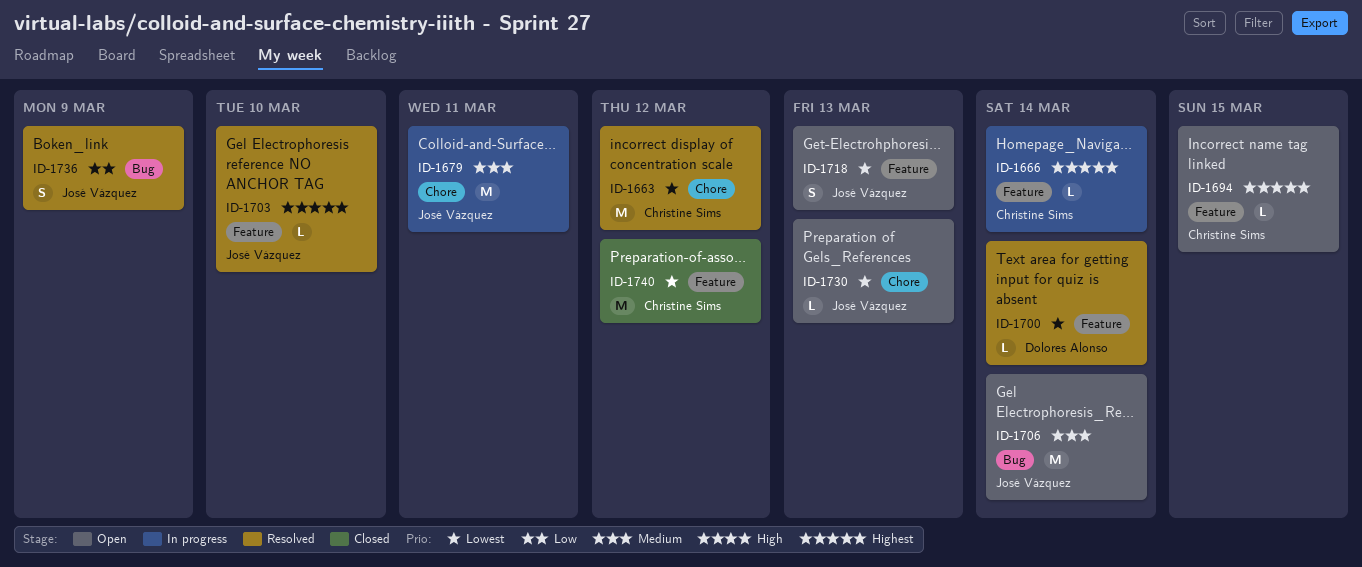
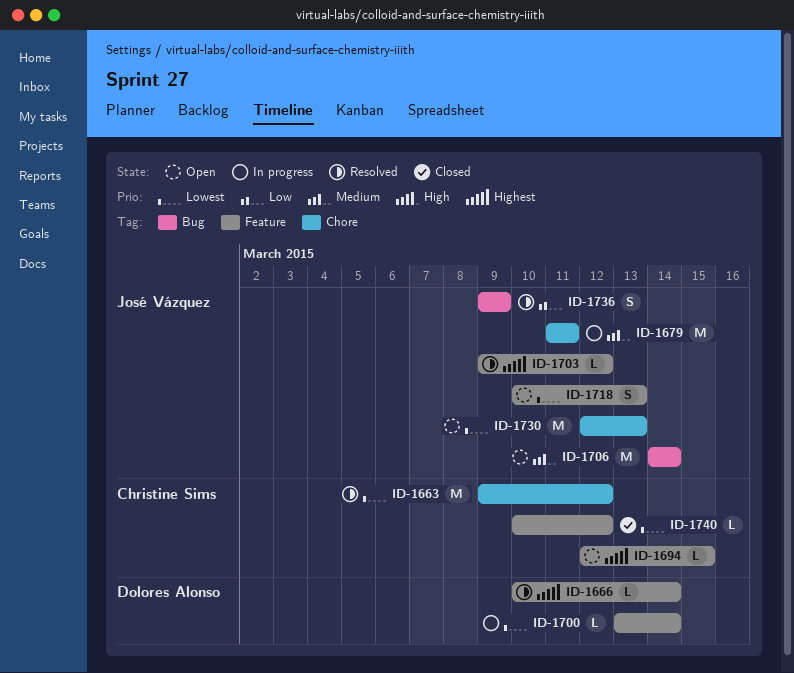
ID-1666, status: In progress -> Resolved
ID-1666, owner: Christine Sims -> Dolores Alonso
ID-1700, status: Resolved -> In progress
ID-1703, due: Mar 10 -> Mar 12
ID-1730, estimate: L -> M
ID-1740, estimate: M -> L

